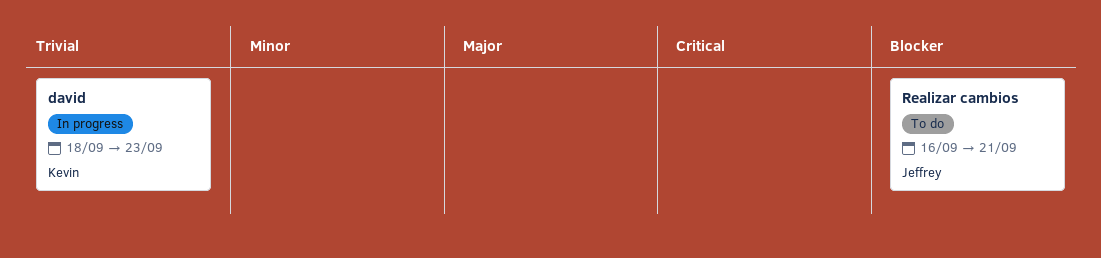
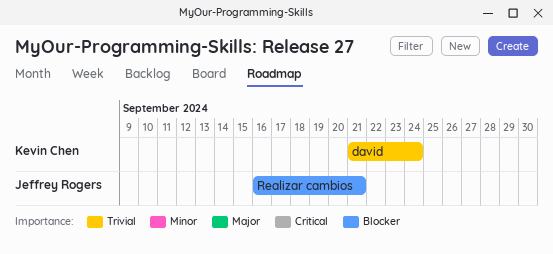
david, start: Sep 18 -> Sep 21
david, due: Sep 23 -> Sep 24

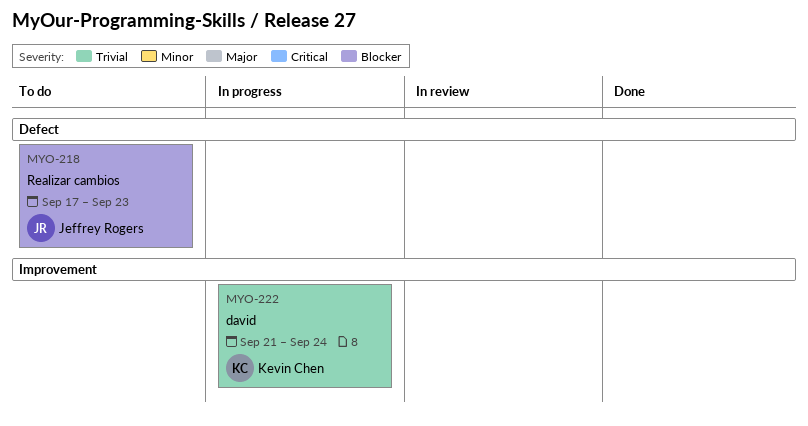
Realizar cambios, start: Sep 16 -> Sep 17
Realizar cambios, due: Sep 21 -> Sep 23

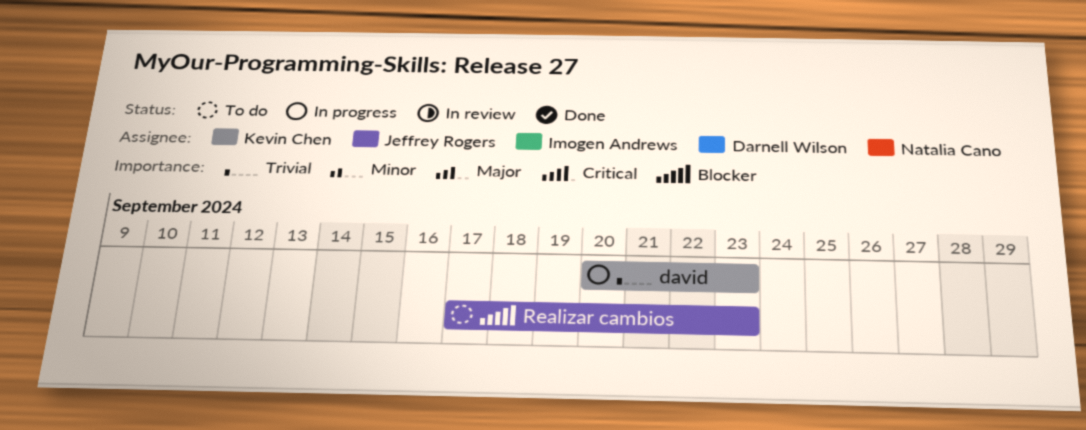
david, start: Sep 21 -> Sep 20
david, due: Sep 24 -> Sep 23

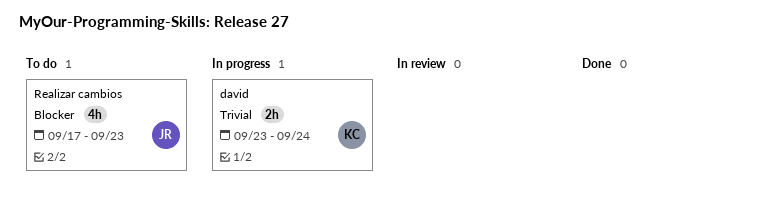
david, start: Sep 20 -> Sep 23
david, due: Sep 23 -> Sep 24

